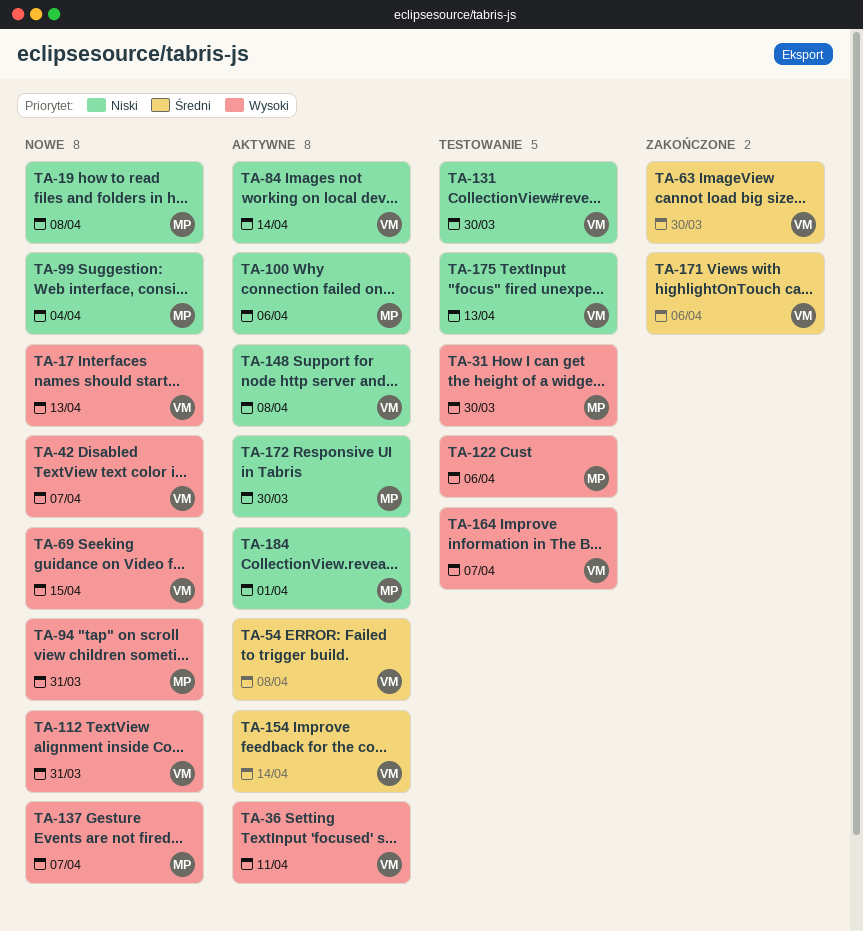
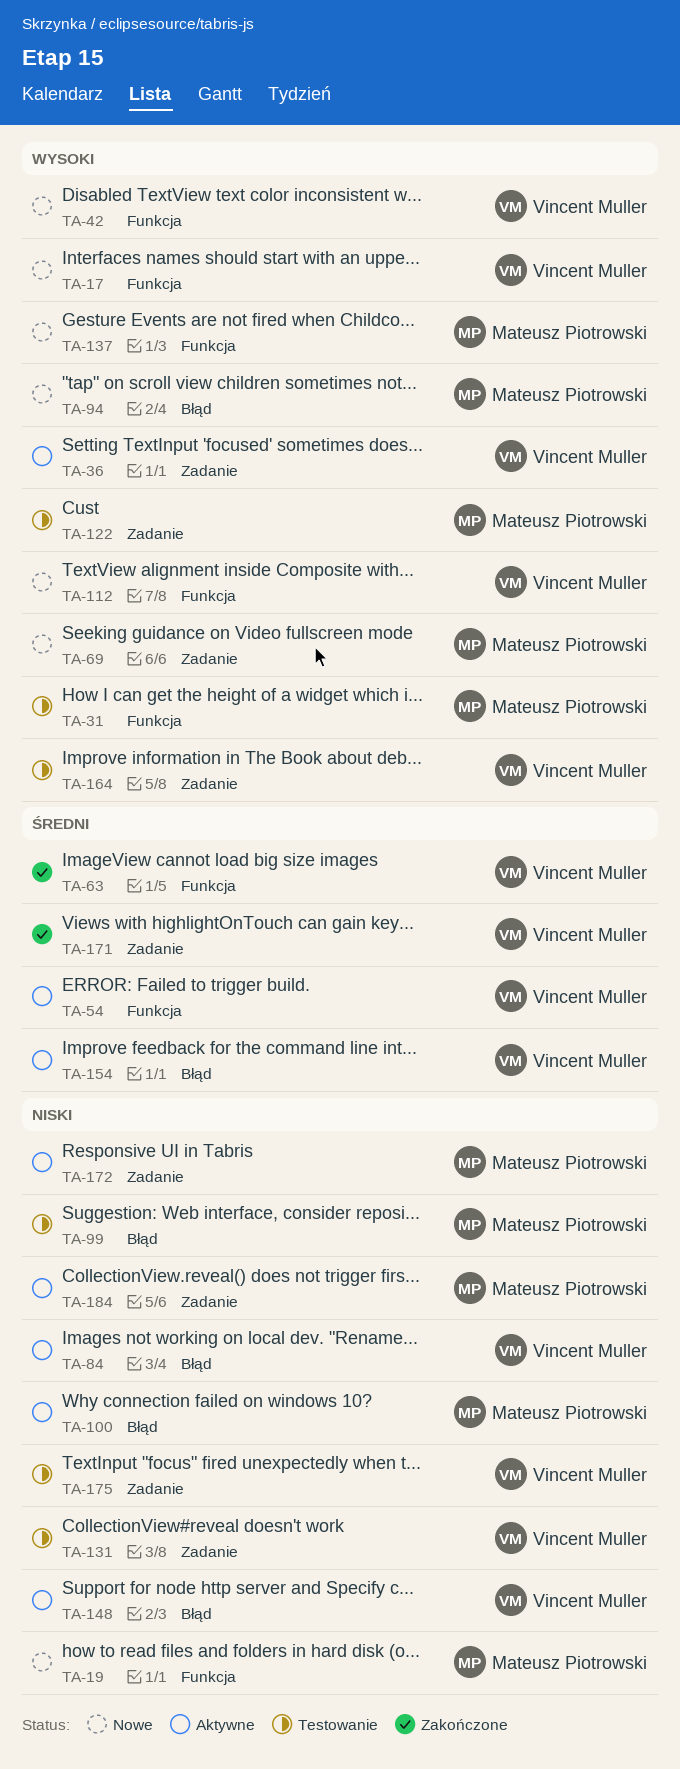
TA-69, owner: Vincent Muller -> Mateusz Piotrowski
TA-99, status: Nowe -> Testowanie

